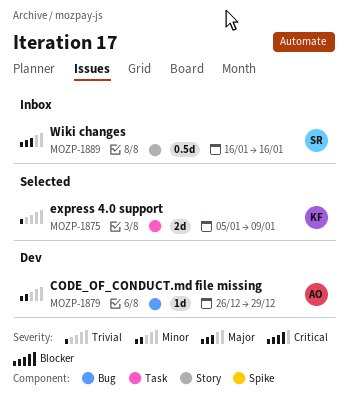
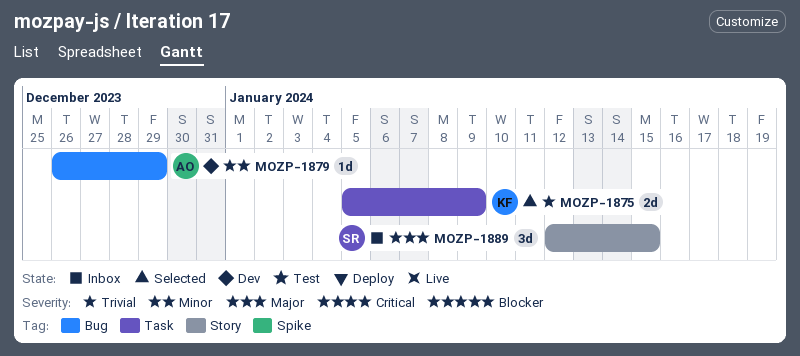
MOZP-1889, estimate: 0.5d -> 3d
MOZP-1889, start: Jan 16 -> Jan 12
MOZP-1889, due: Jan 16 -> Jan 15

